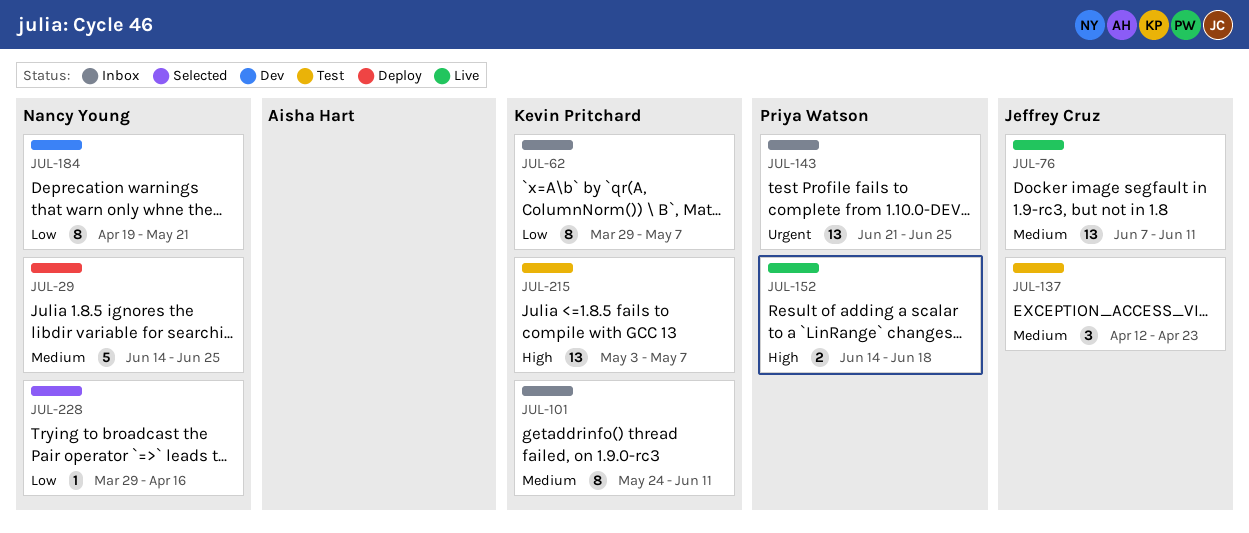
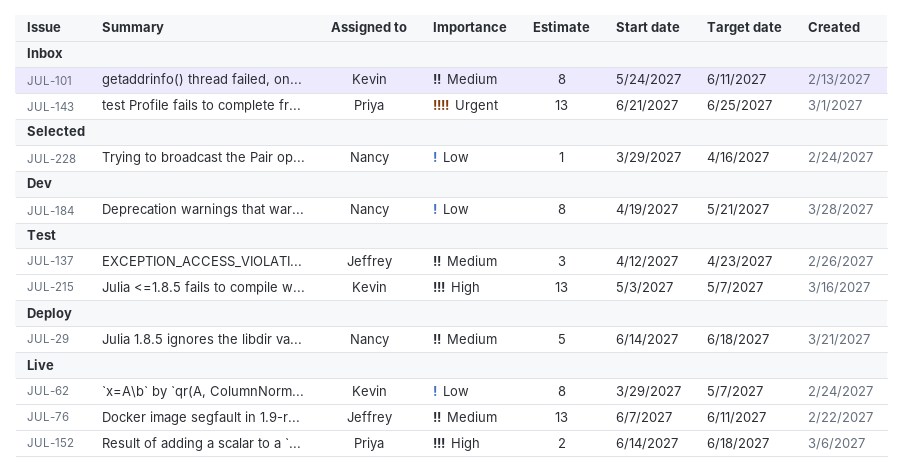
JUL-29, due: Jun 25 -> Jun 18
JUL-62, status: Inbox -> Live

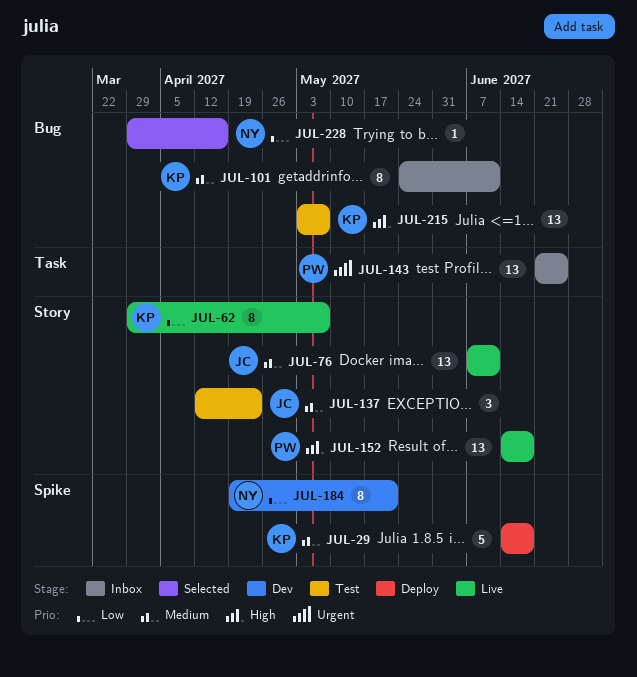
JUL-29, owner: Nancy -> Kevin
JUL-152, estimate: 2 -> 13

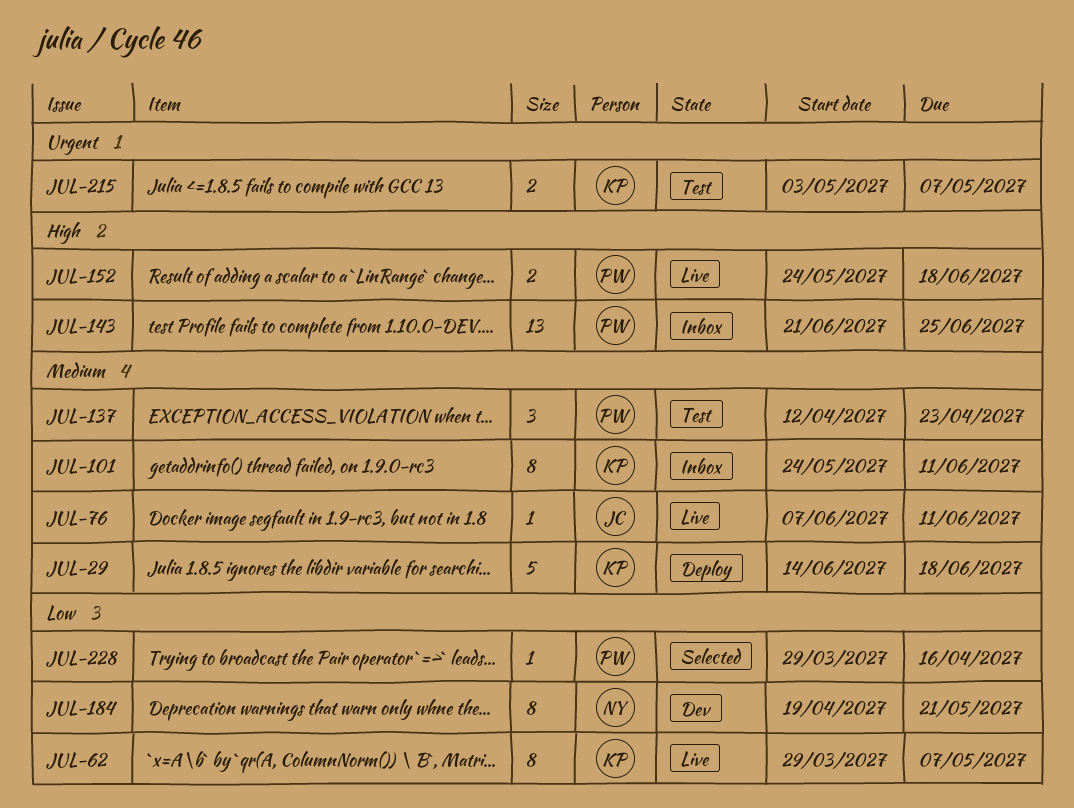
JUL-76, estimate: 13 -> 1
JUL-137, owner: JC -> PW
JUL-143, priority: Urgent -> High
JUL-152, estimate: 13 -> 2
JUL-152, start: Jun 14 -> May 24
JUL-215, priority: High -> Urgent
JUL-215, estimate: 13 -> 2
JUL-228, owner: NY -> PW

